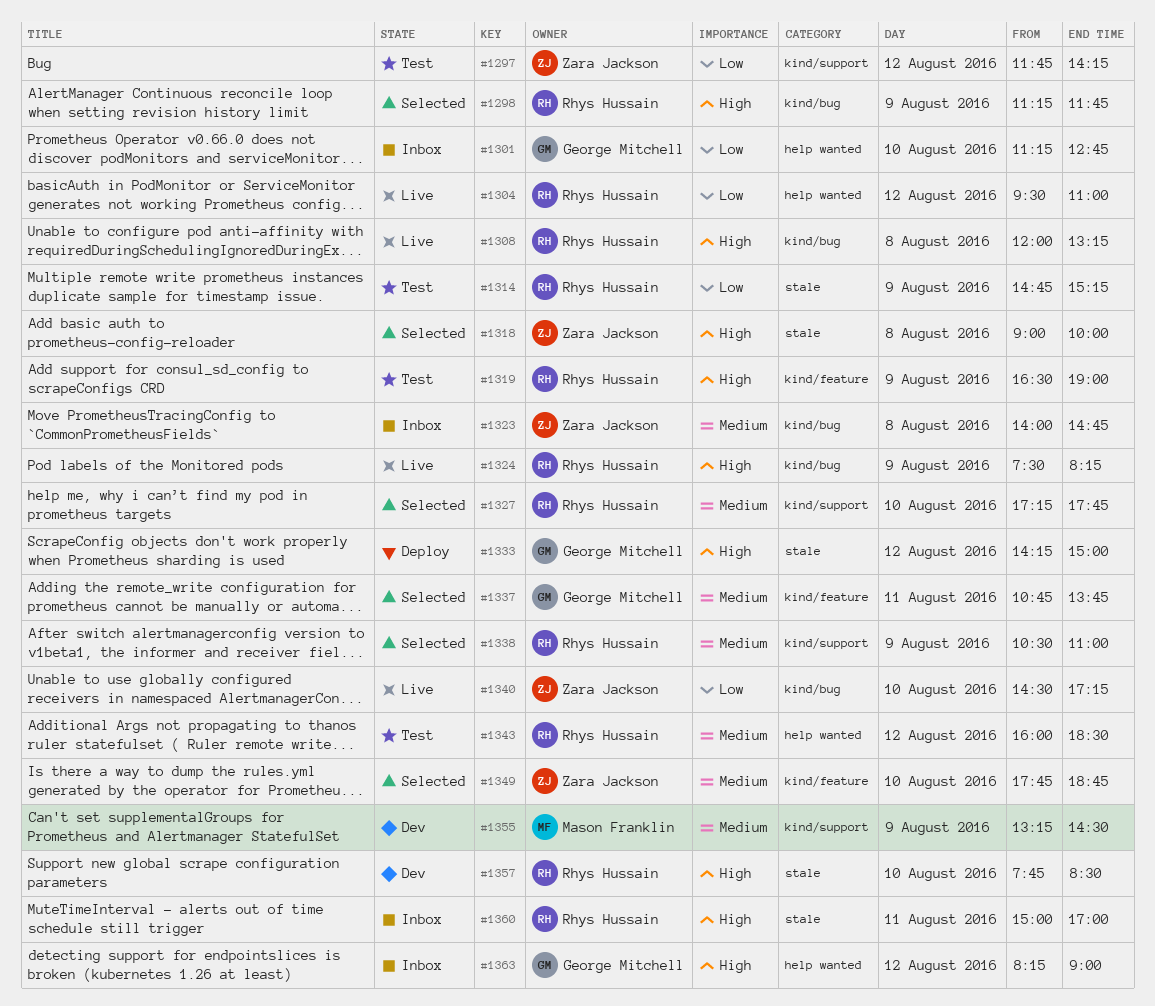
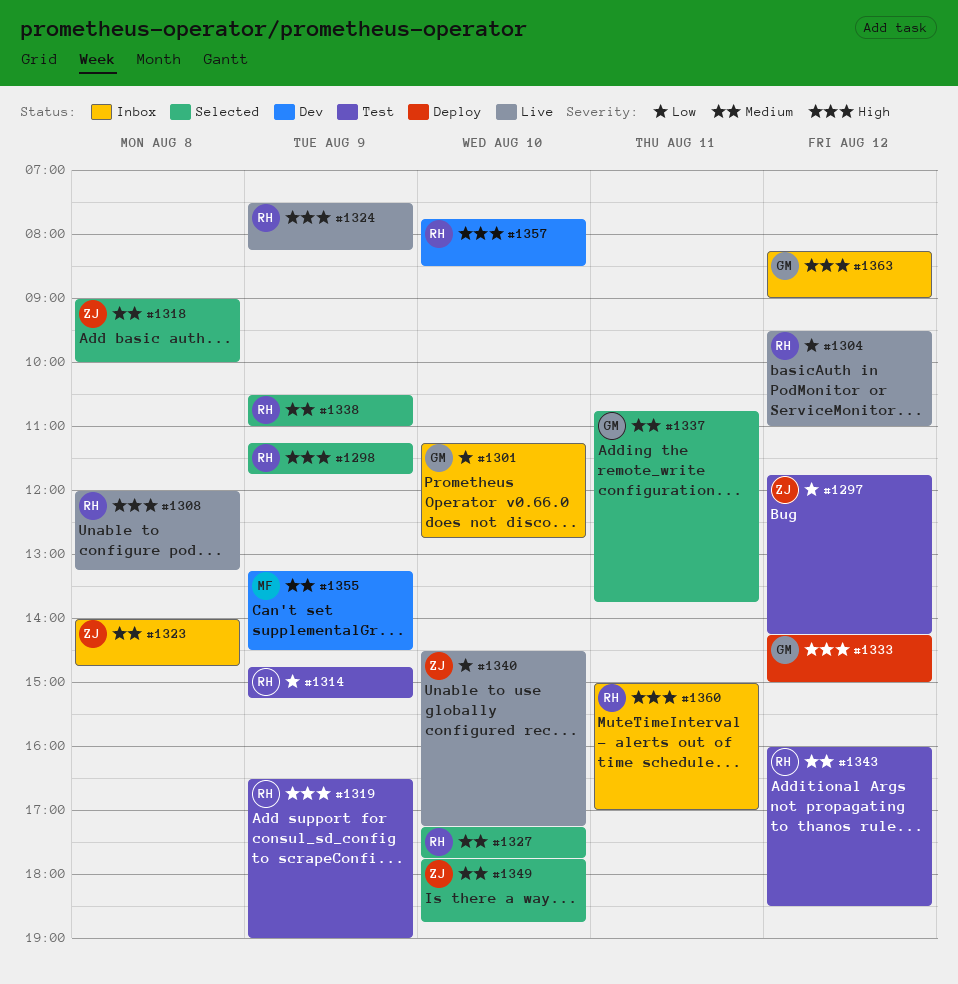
#1318, priority: High -> Medium

